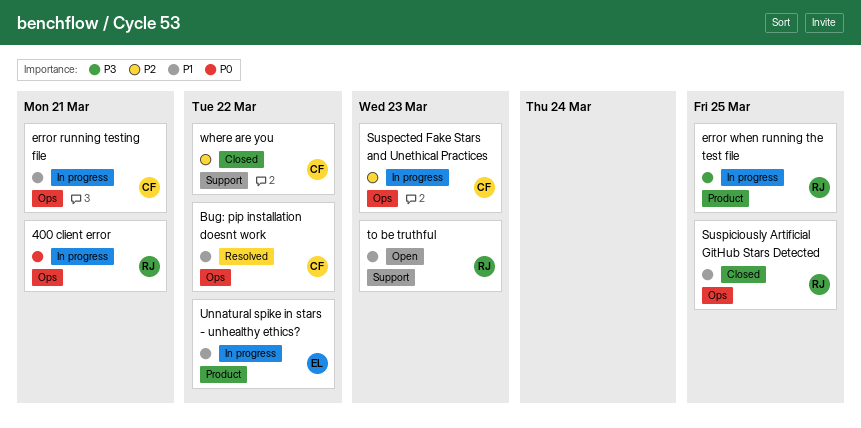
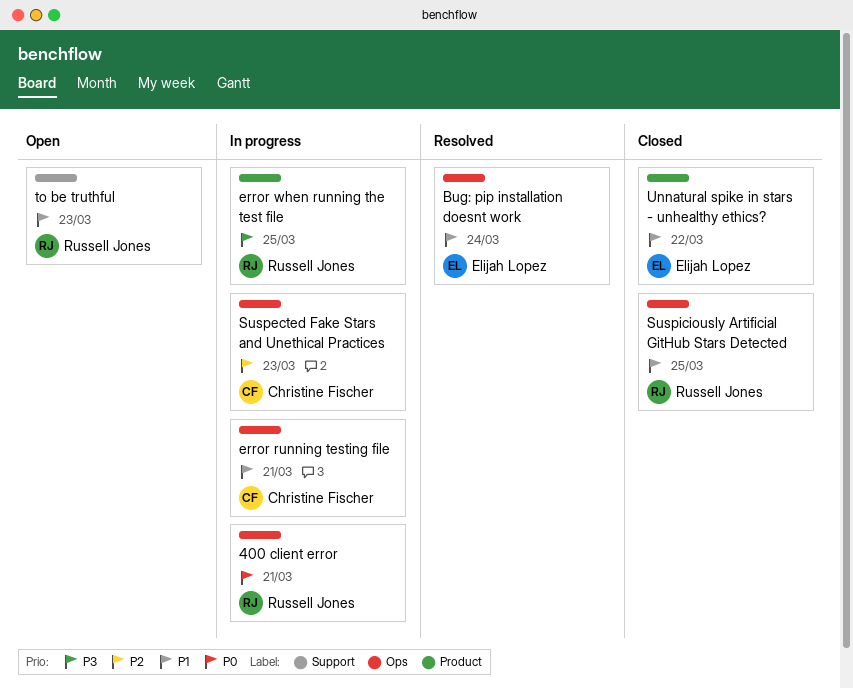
Bug: pip installation doesnt work, owner: Christine Fischer -> Elijah Lopez
Bug: pip installation doesnt work, due: Mar 22 -> Mar 24
Unnatural spike in stars - unhealthy ethics?, status: In progress -> Closed
where are you: present -> none

